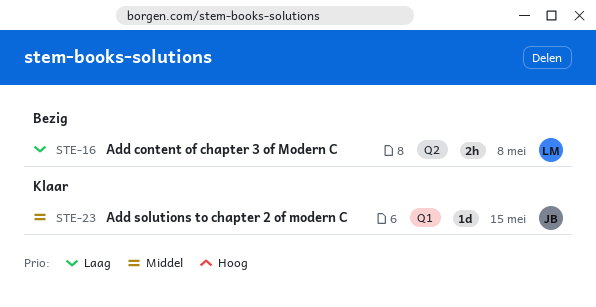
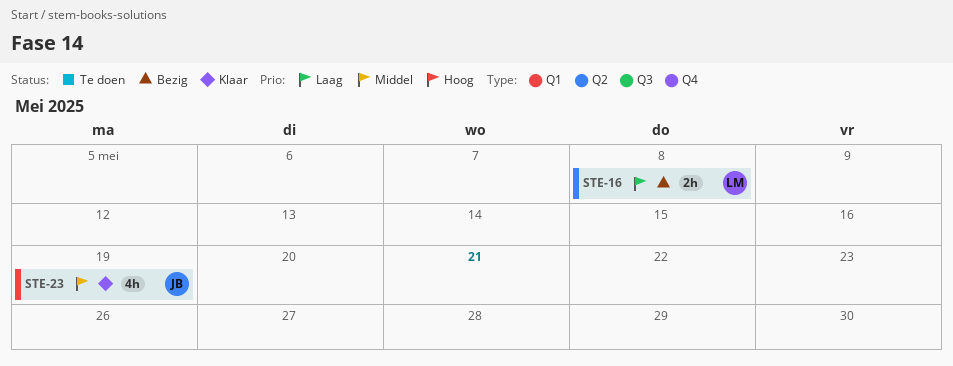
STE-23, estimate: 1d -> 4h
STE-23, due: May 15 -> May 19

